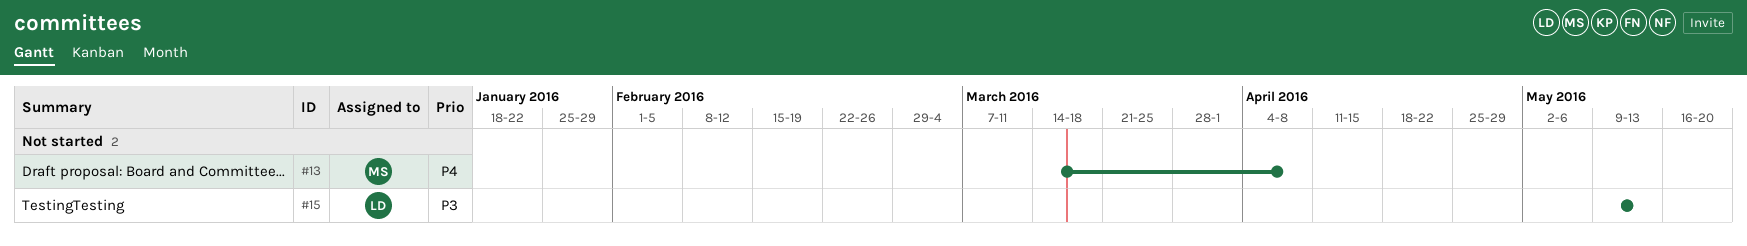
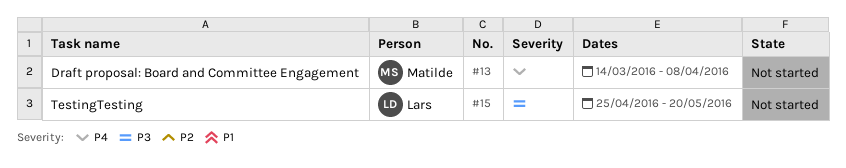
#15, start: May 9 -> Apr 25
#15, due: May 13 -> May 20

